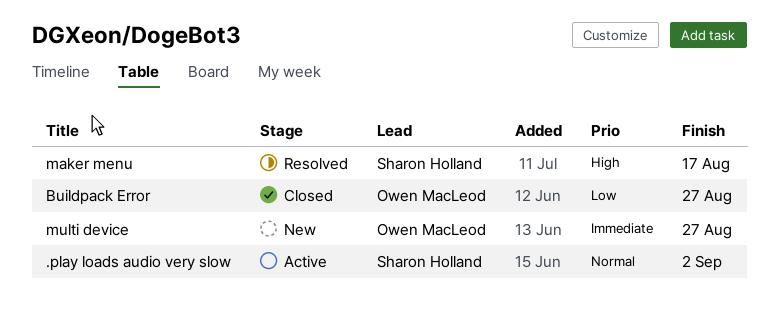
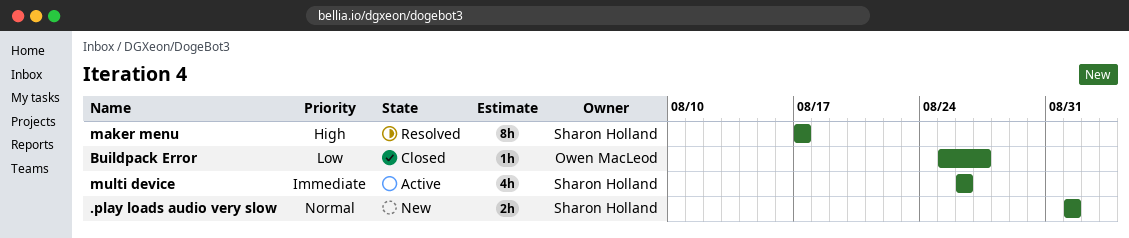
.play loads audio very slow, status: Active -> New
.play loads audio very slow, due: Sep 2 -> Sep 1
multi device, status: New -> Active
multi device, owner: Owen MacLeod -> Sharon Holland
multi device, due: Aug 27 -> Aug 26

